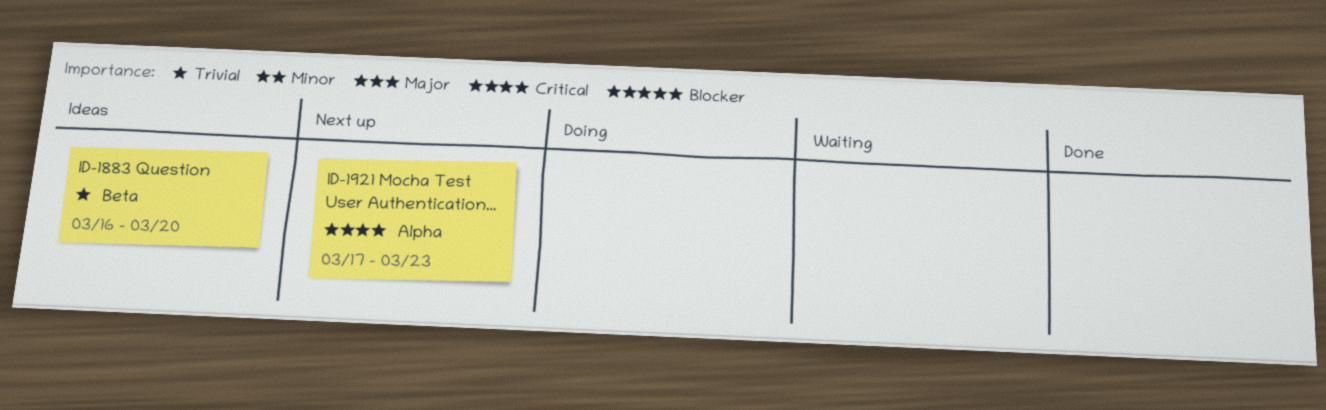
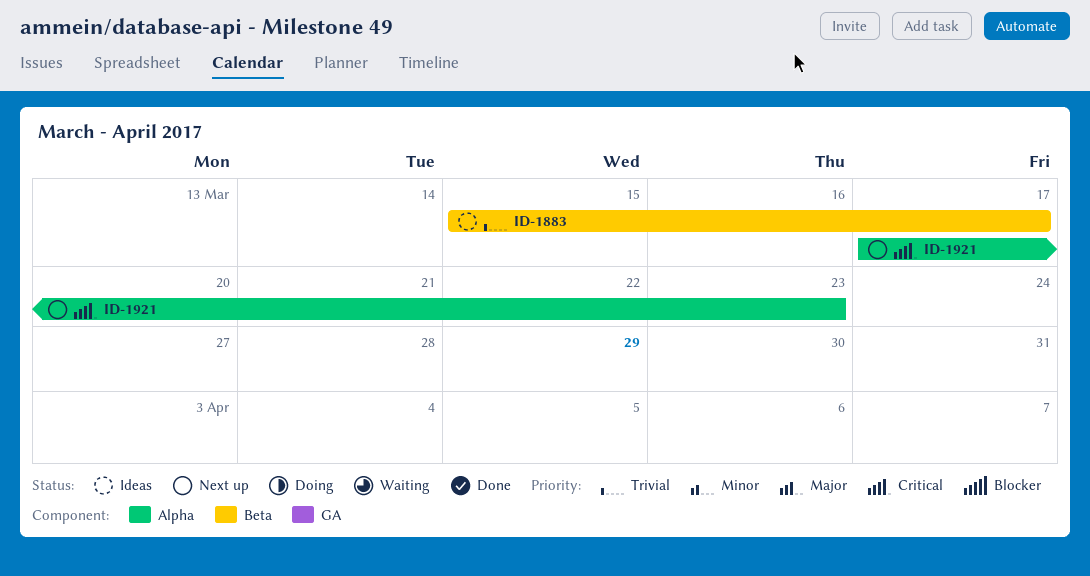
ID-1883, start: Mar 16 -> Mar 15
ID-1883, due: Mar 20 -> Mar 17

